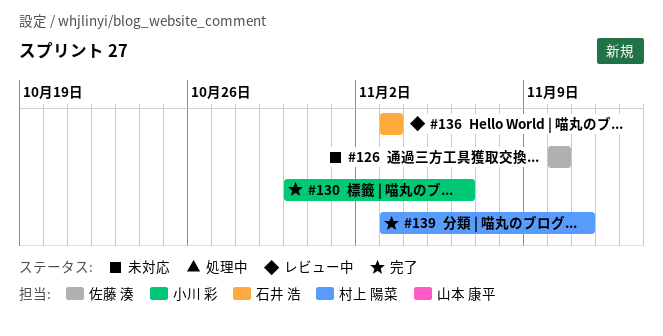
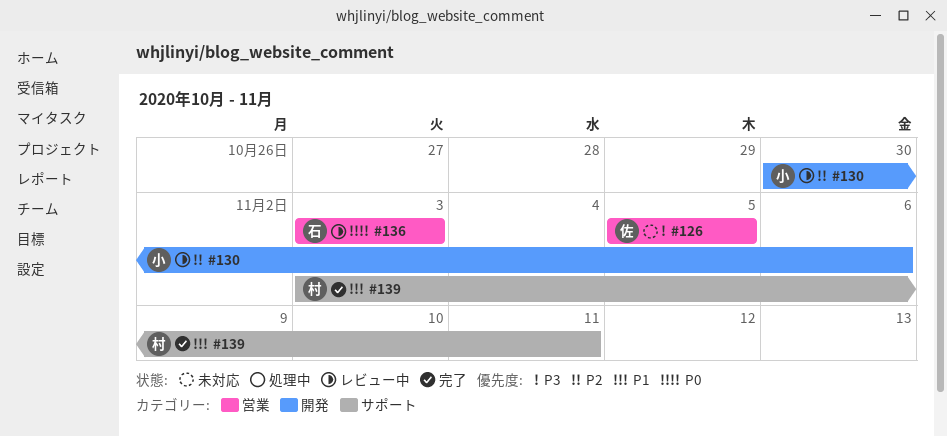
#126, start: Nov 10 -> Nov 5
#126, due: Nov 10 -> Nov 5
#130, status: 完了 -> レビュー中

